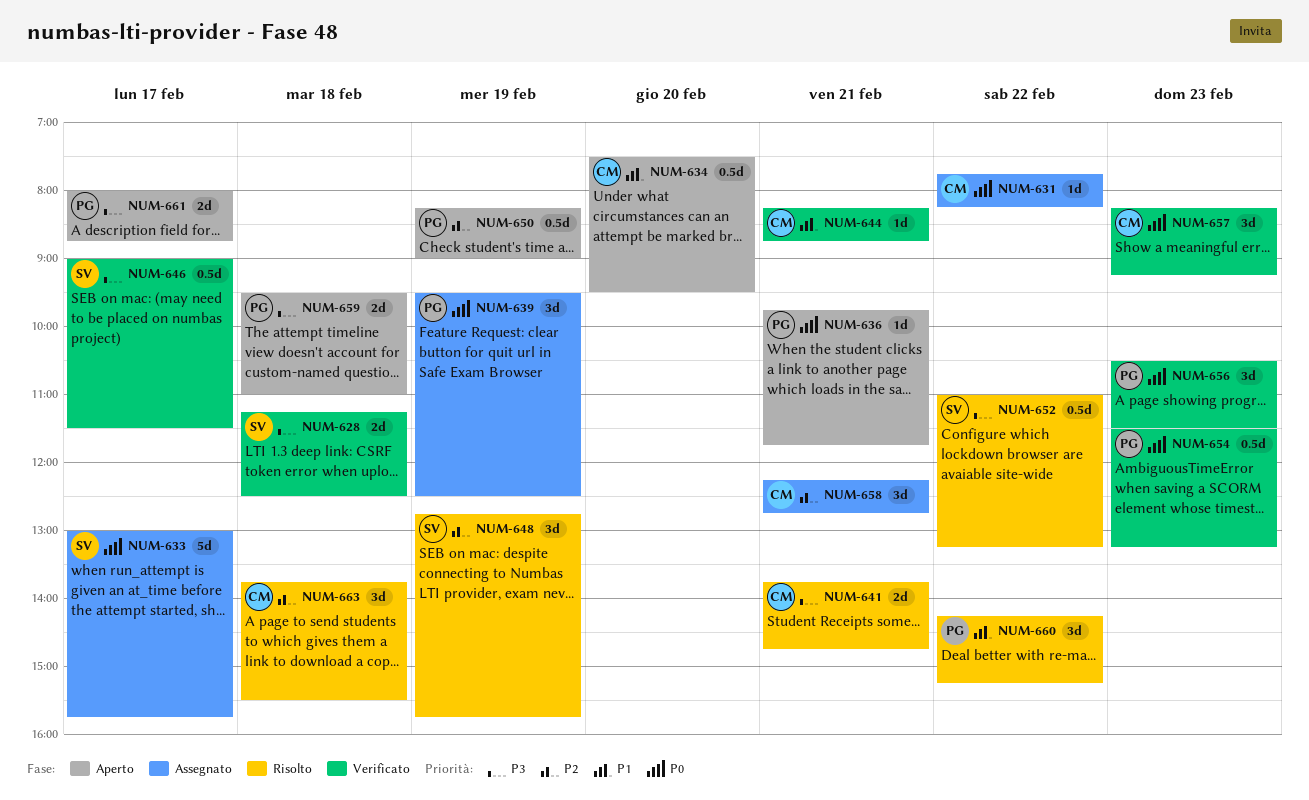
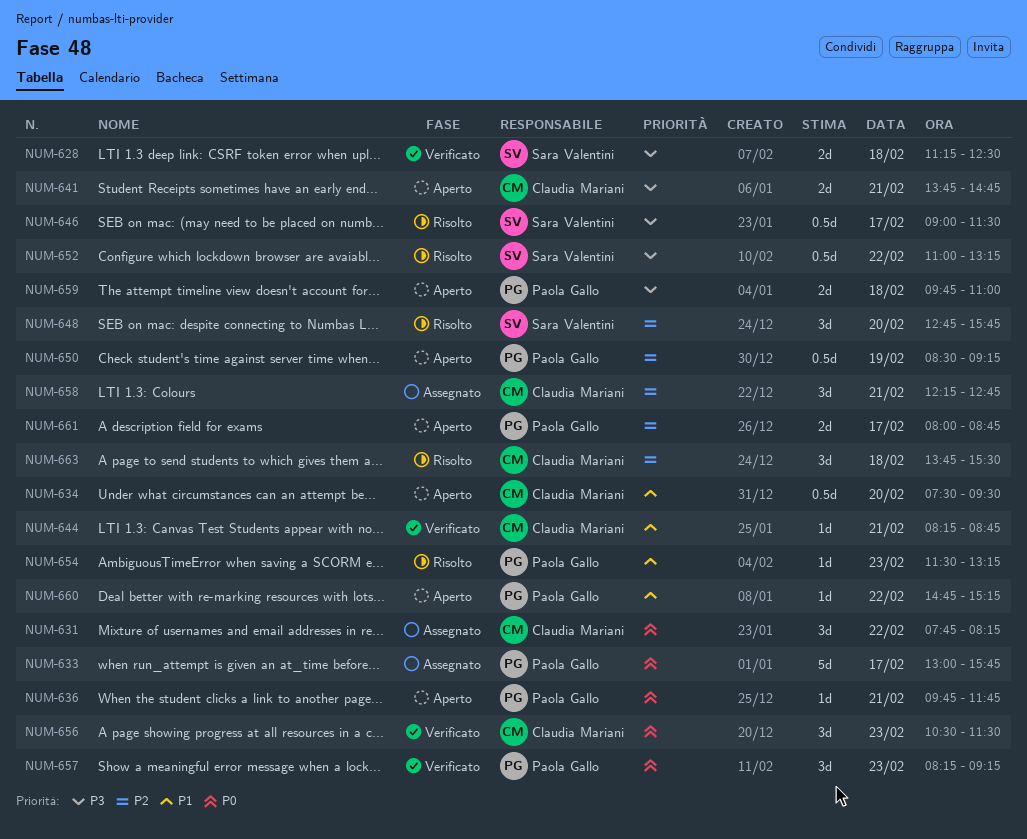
NUM-631, estimate: 1d -> 3d
NUM-633, owner: Sara Valentini -> Paola Gallo
NUM-639: present -> none
NUM-641, status: Risolto -> Aperto
NUM-646, status: Verificato -> Risolto
NUM-648, day: Feb 19 -> Feb 20
NUM-650, begins: 08:15 -> 08:30
NUM-650, ends: 09:00 -> 09:15
NUM-654, status: Verificato -> Risolto
NUM-654, priority: P0 -> P1
NUM-654, estimate: 0.5d -> 1d
NUM-656, owner: Paola Gallo -> Claudia Mariani
NUM-657, owner: Claudia Mariani -> Paola Gallo
NUM-659, begins: 09:30 -> 09:45
NUM-660, status: Risolto -> Aperto
NUM-660, estimate: 3d -> 1d
NUM-660, begins: 14:15 -> 14:45
NUM-661, priority: P3 -> P2

